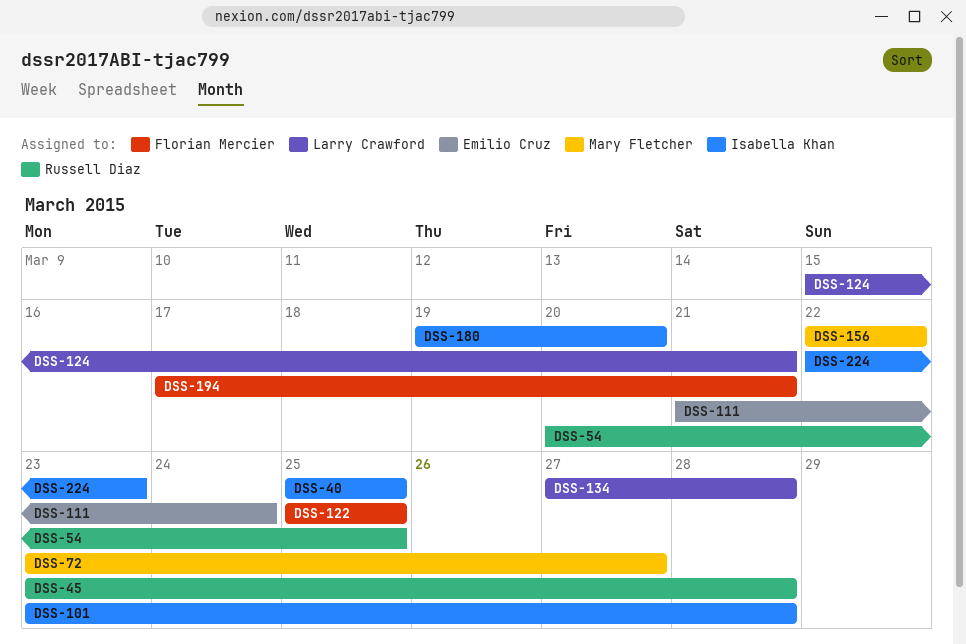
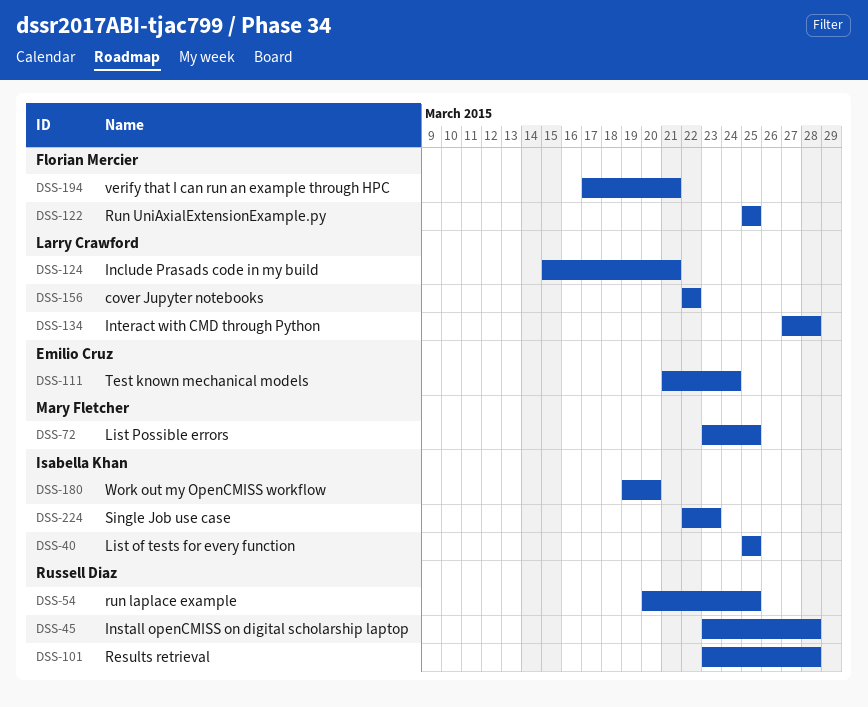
DSS-72, due: Mar 27 -> Mar 25
DSS-101, owner: Isabella Khan -> Russell Diaz
DSS-156, owner: Mary Fletcher -> Larry Crawford

